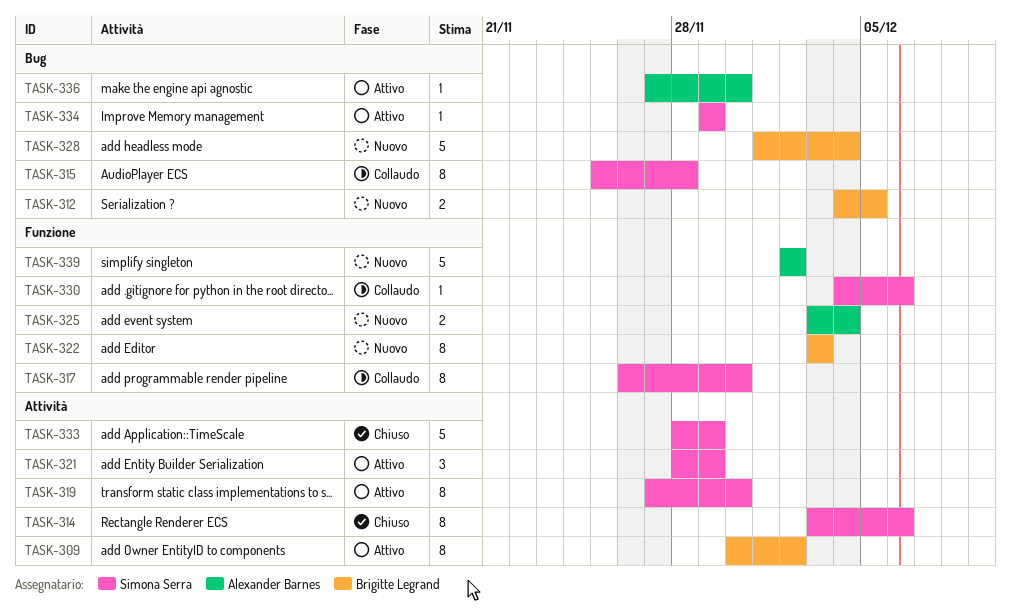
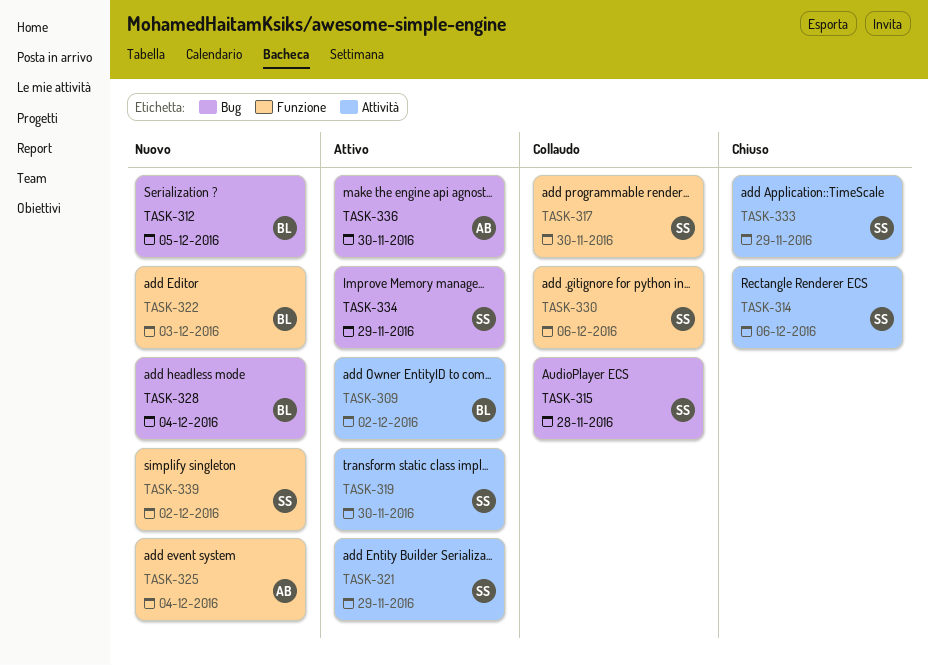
TASK-339, owner: Alexander Barnes -> Simona Serra

